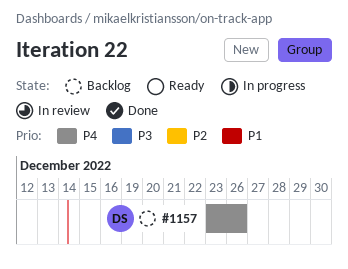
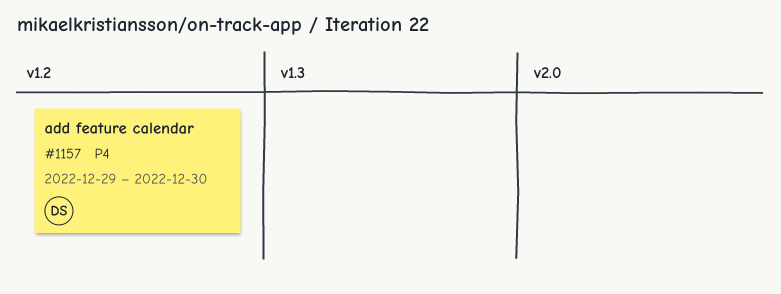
#1157, start: Dec 23 -> Dec 29
#1157, due: Dec 26 -> Dec 30

